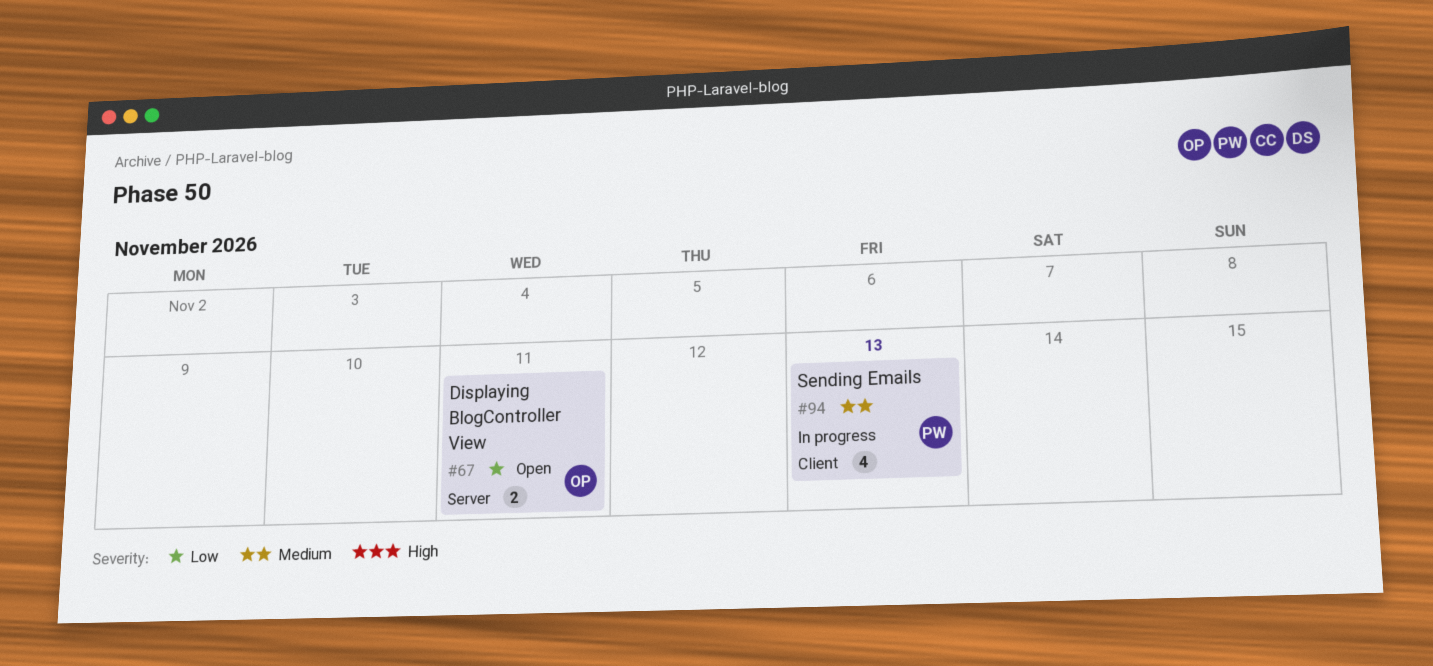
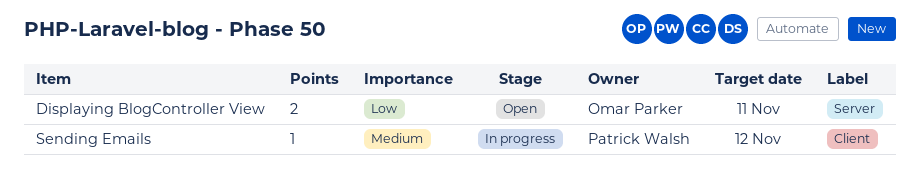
Sending Emails, estimate: 4 -> 1
Sending Emails, due: Nov 13 -> Nov 12

